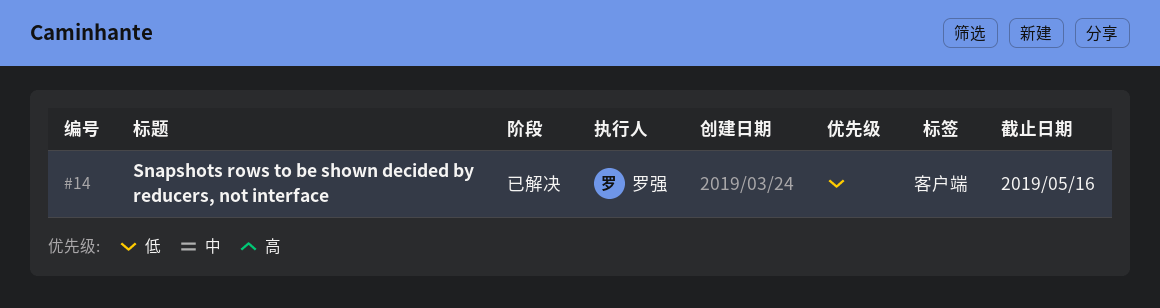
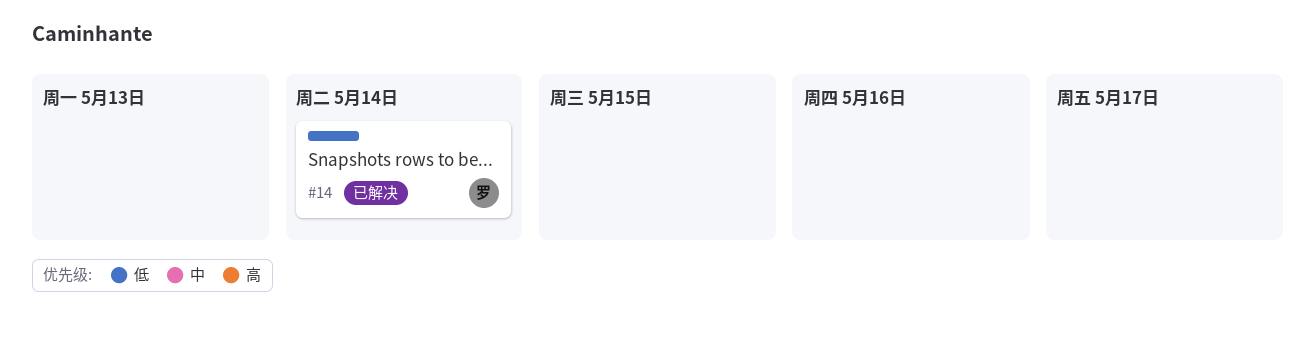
#14, due: May 16 -> May 14

